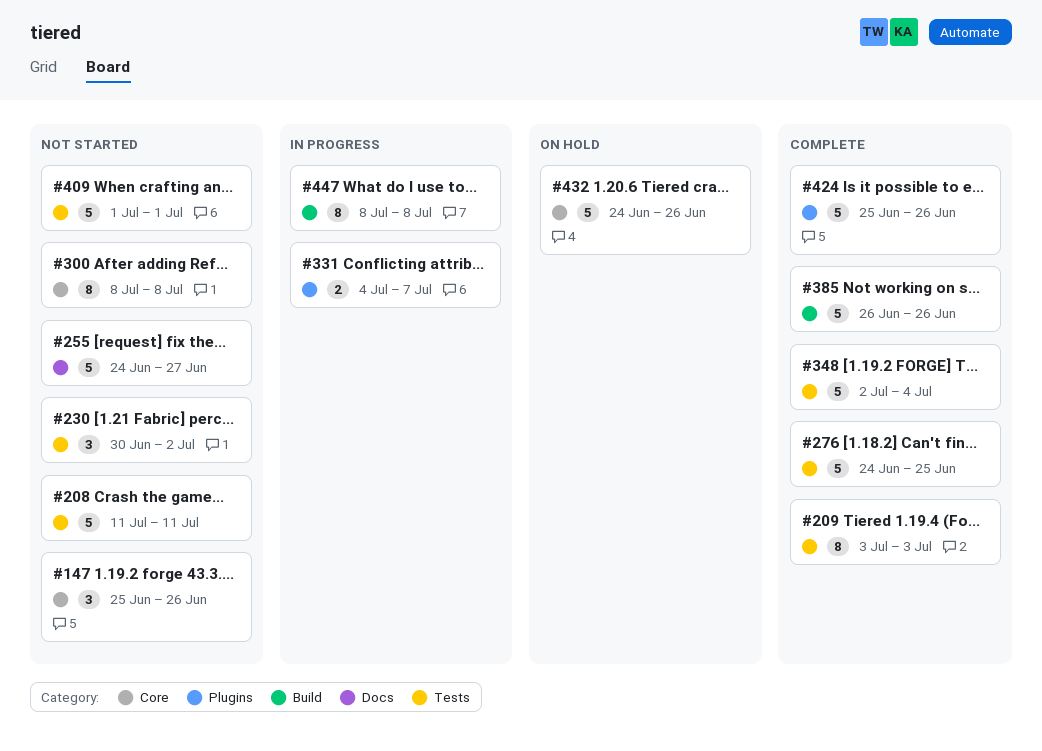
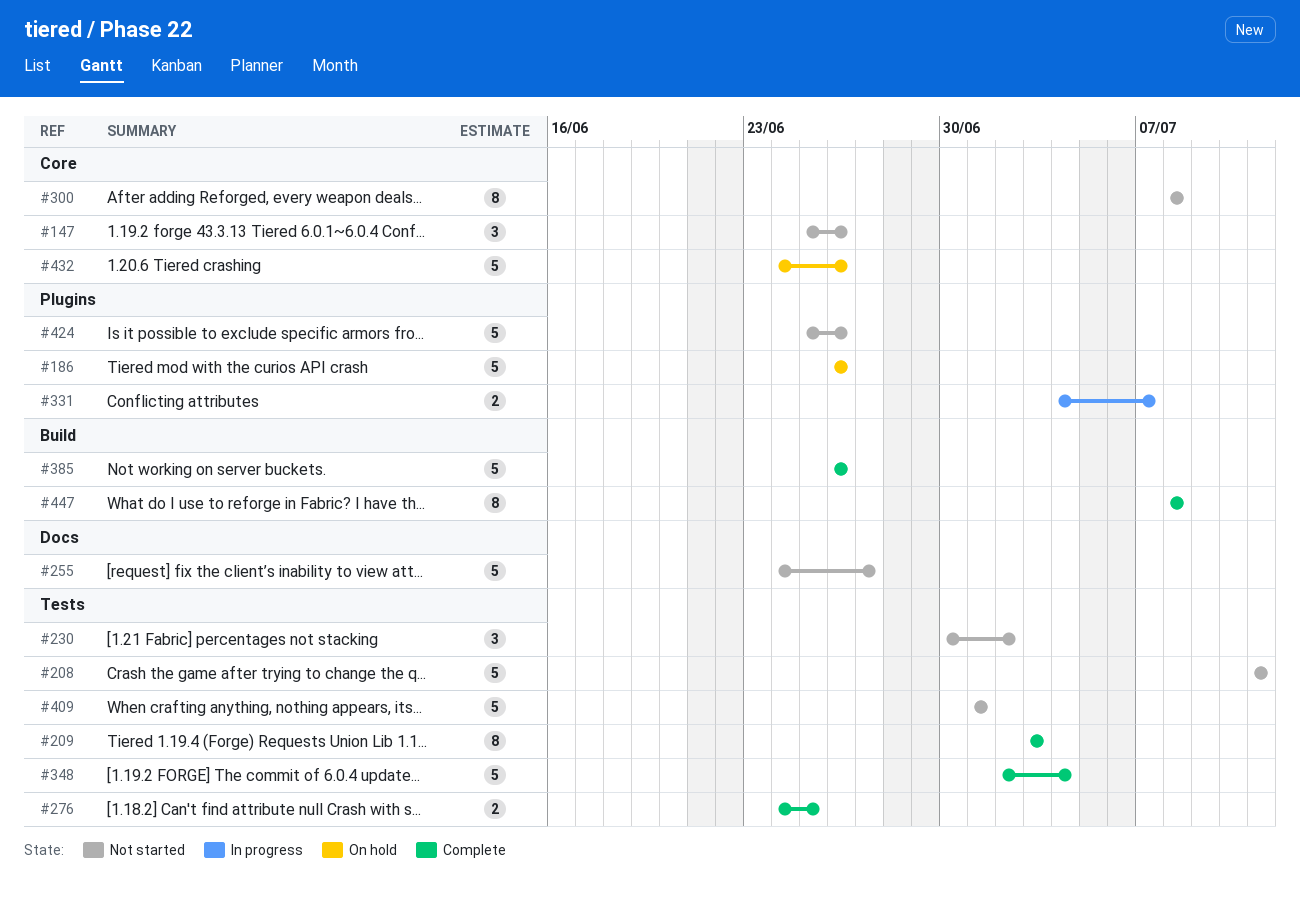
#186: none -> present
#276, estimate: 5 -> 2
#424, status: Complete -> Not started
#447, status: In progress -> Complete

